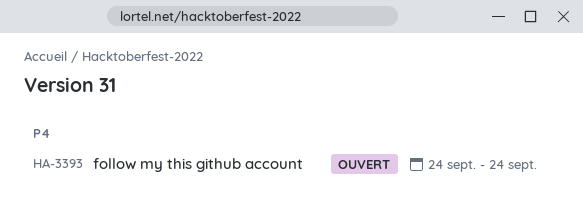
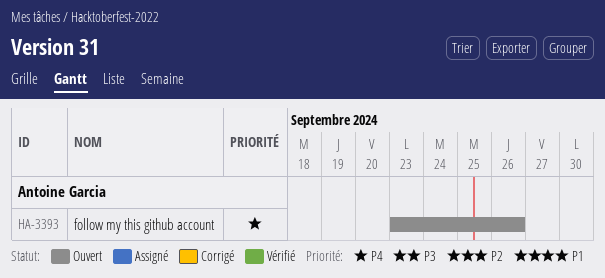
HA-3393, start: Sep 24 -> Sep 23
HA-3393, due: Sep 24 -> Sep 26

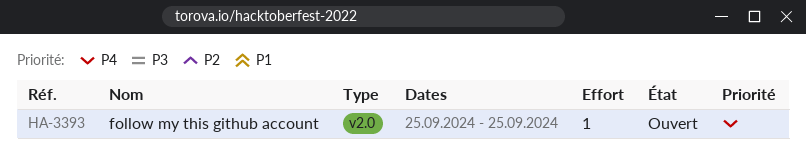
HA-3393, start: Sep 23 -> Sep 25
HA-3393, due: Sep 26 -> Sep 25

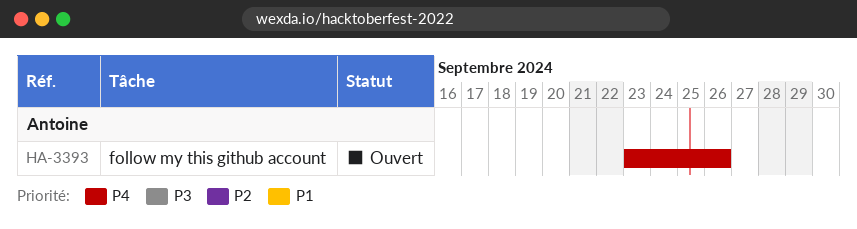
HA-3393, start: Sep 25 -> Sep 23
HA-3393, due: Sep 25 -> Sep 26

